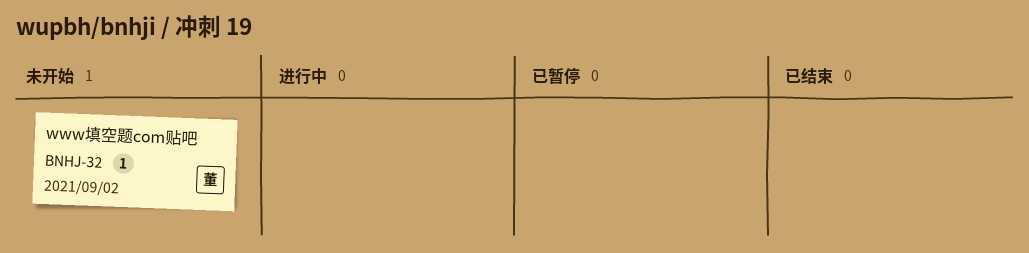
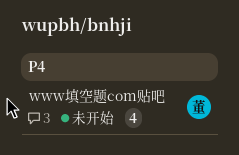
www填空题com贴吧, estimate: 1 -> 4

